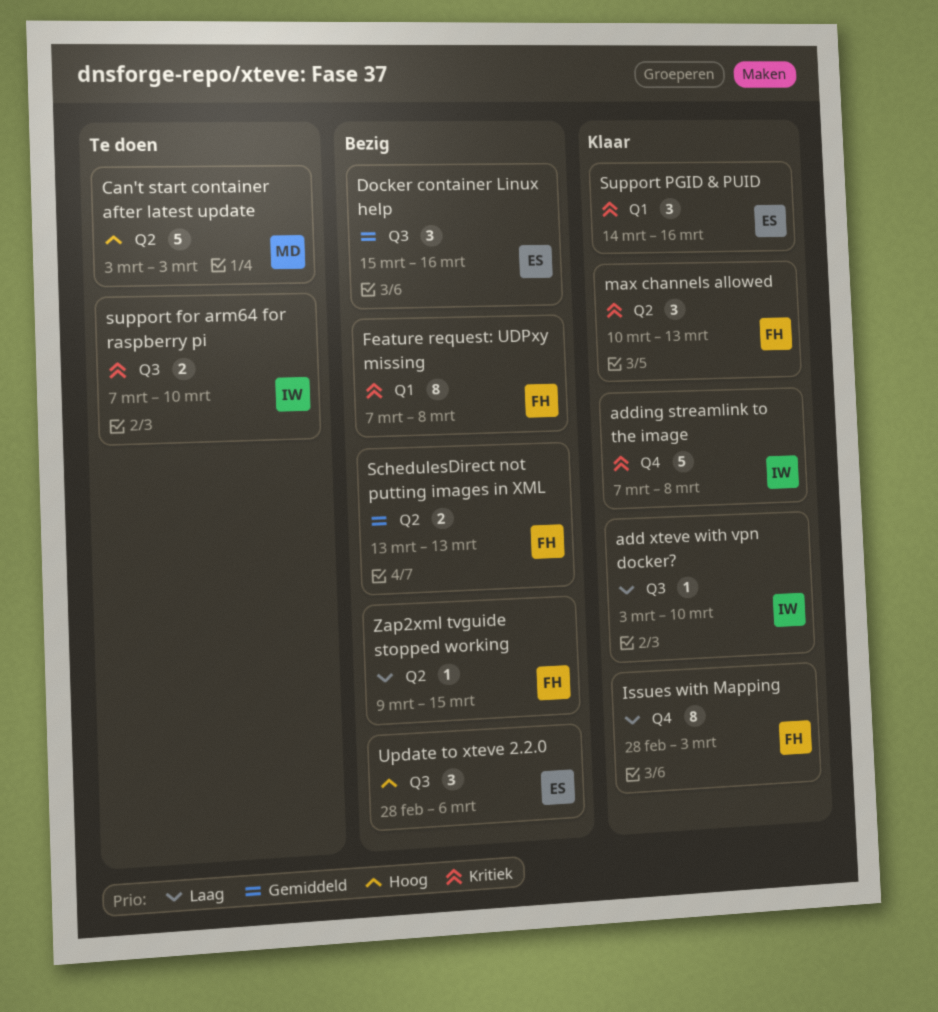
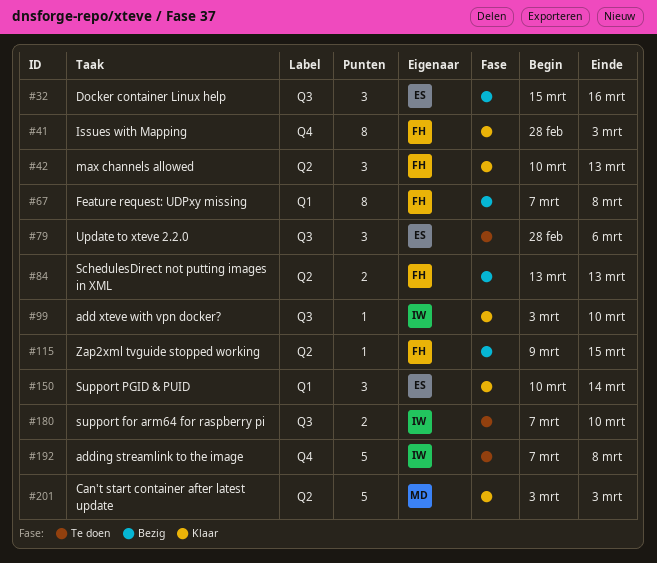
adding streamlink to the image, status: Klaar -> Te doen
Can't start container after latest update, status: Te doen -> Klaar
Support PGID & PUID, start: Mar 14 -> Mar 10
Support PGID & PUID, due: Mar 16 -> Mar 14
Update to xteve 2.2.0, status: Bezig -> Te doen

